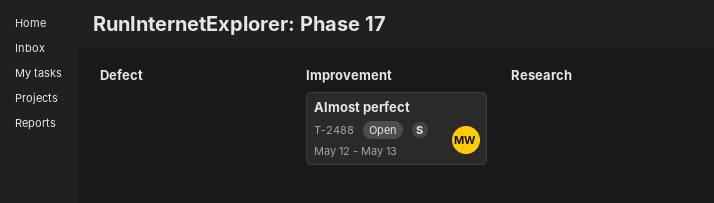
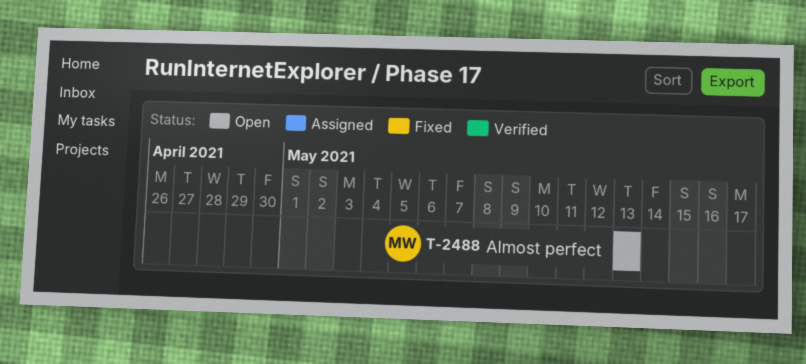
T-2488, start: May 12 -> May 13

